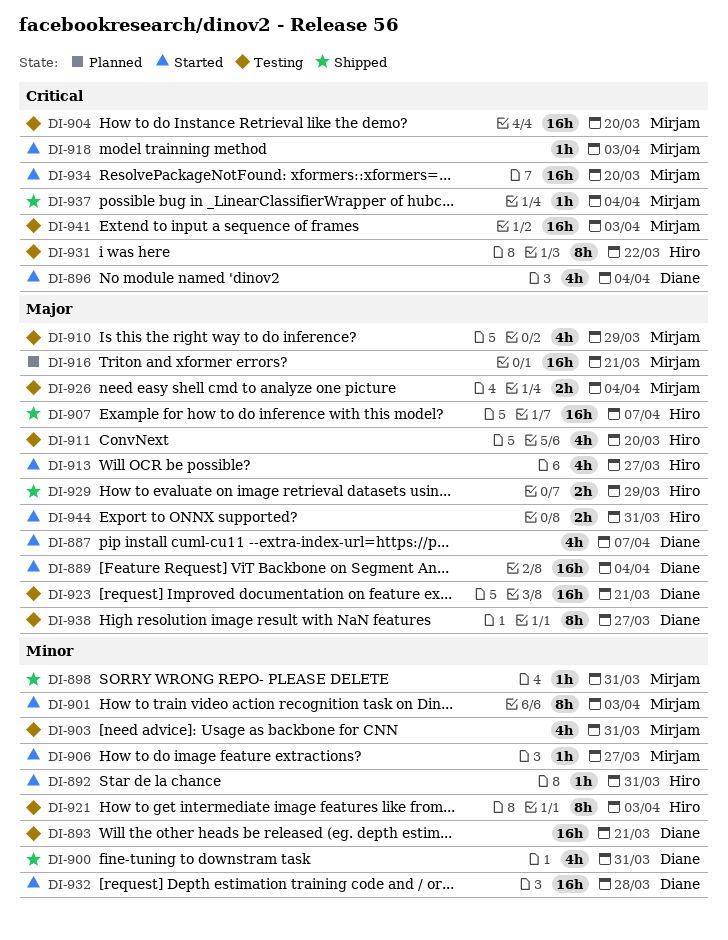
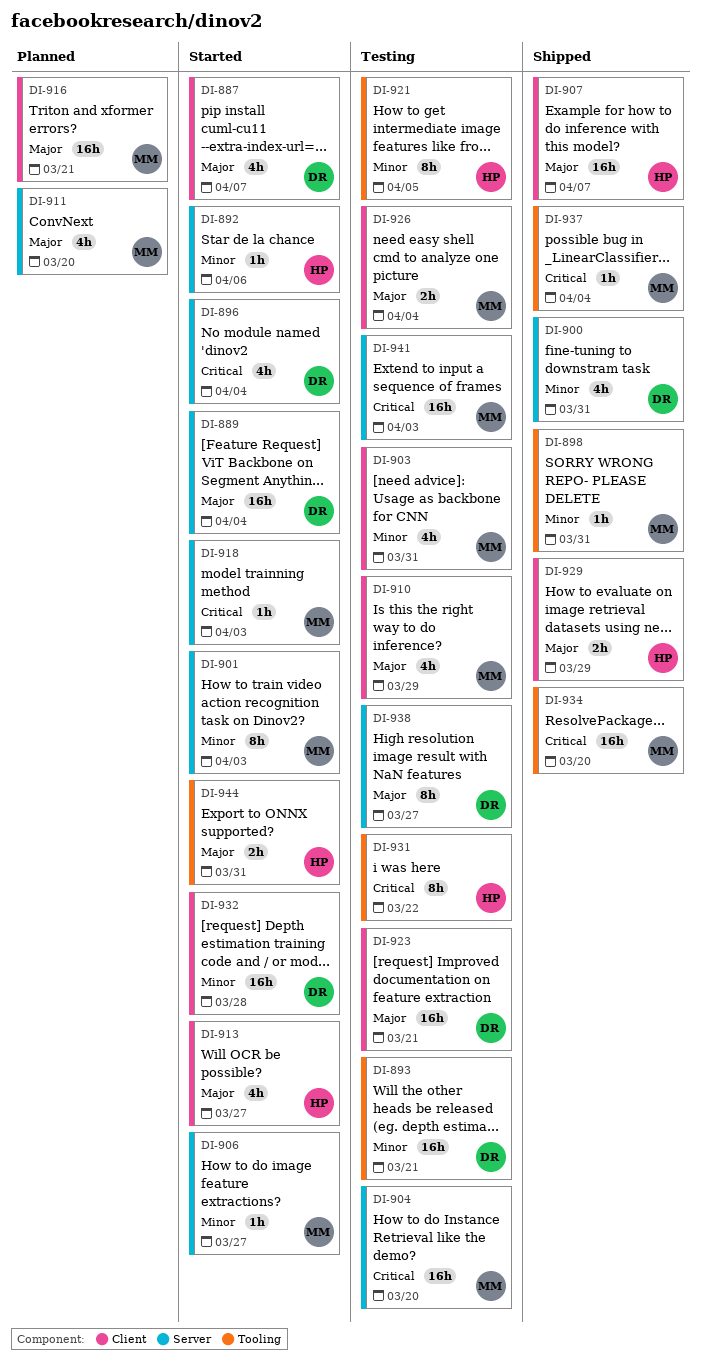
DI-892, due: Mar 31 -> Apr 6
DI-911, status: Testing -> Planned
DI-911, owner: Hiro -> Mirjam
DI-921, due: Apr 3 -> Apr 5
DI-934, status: Started -> Shipped

